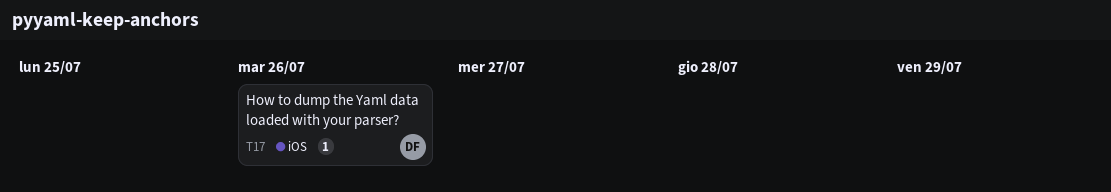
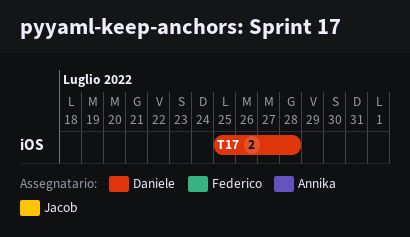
T17, estimate: 1 -> 2
T17, due: Jul 26 -> Jul 28

